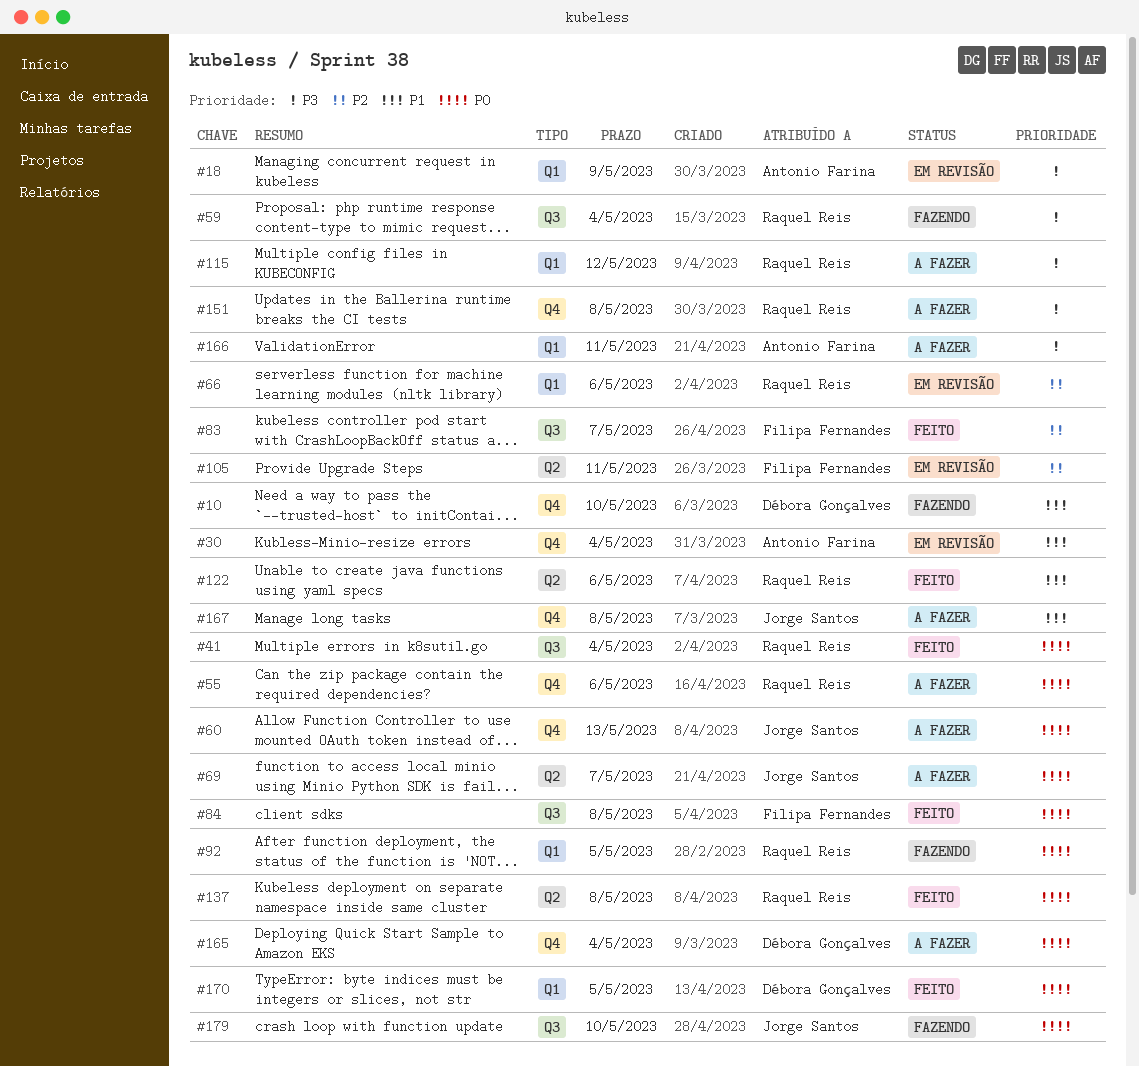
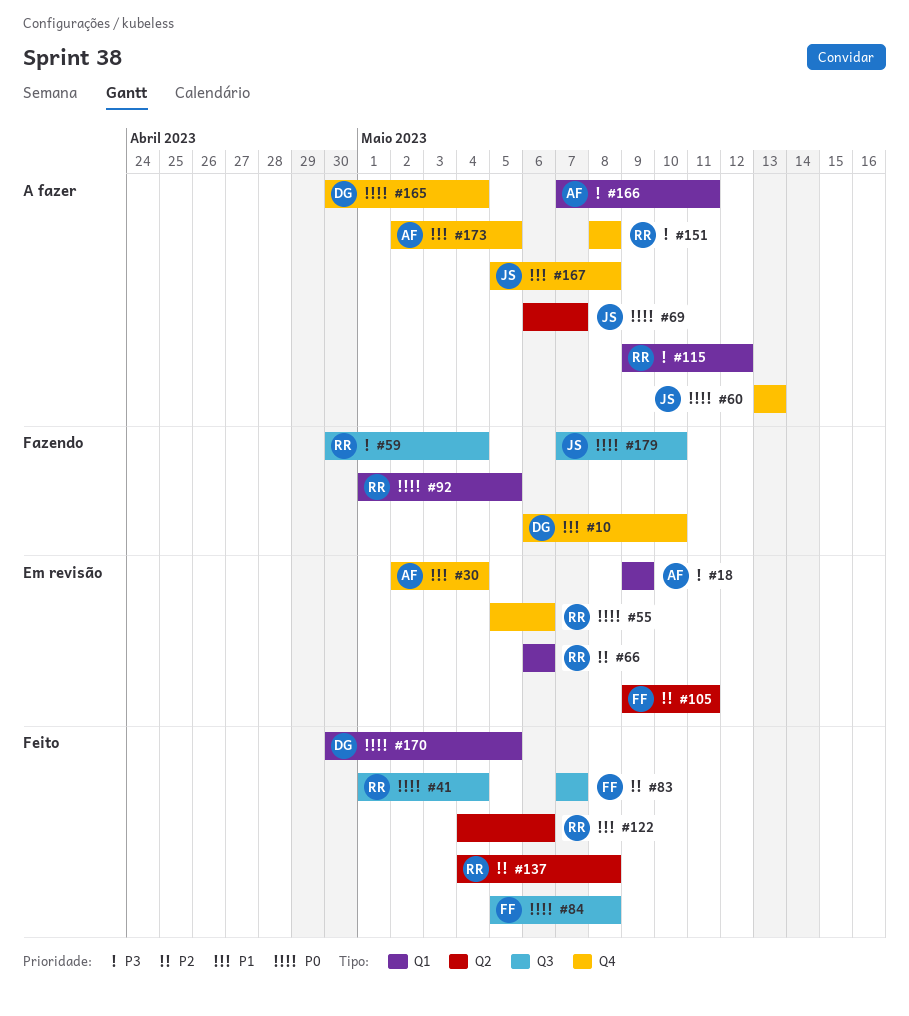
#55, status: A fazer -> Em revisão
#137, priority: P0 -> P2
#173: none -> present

